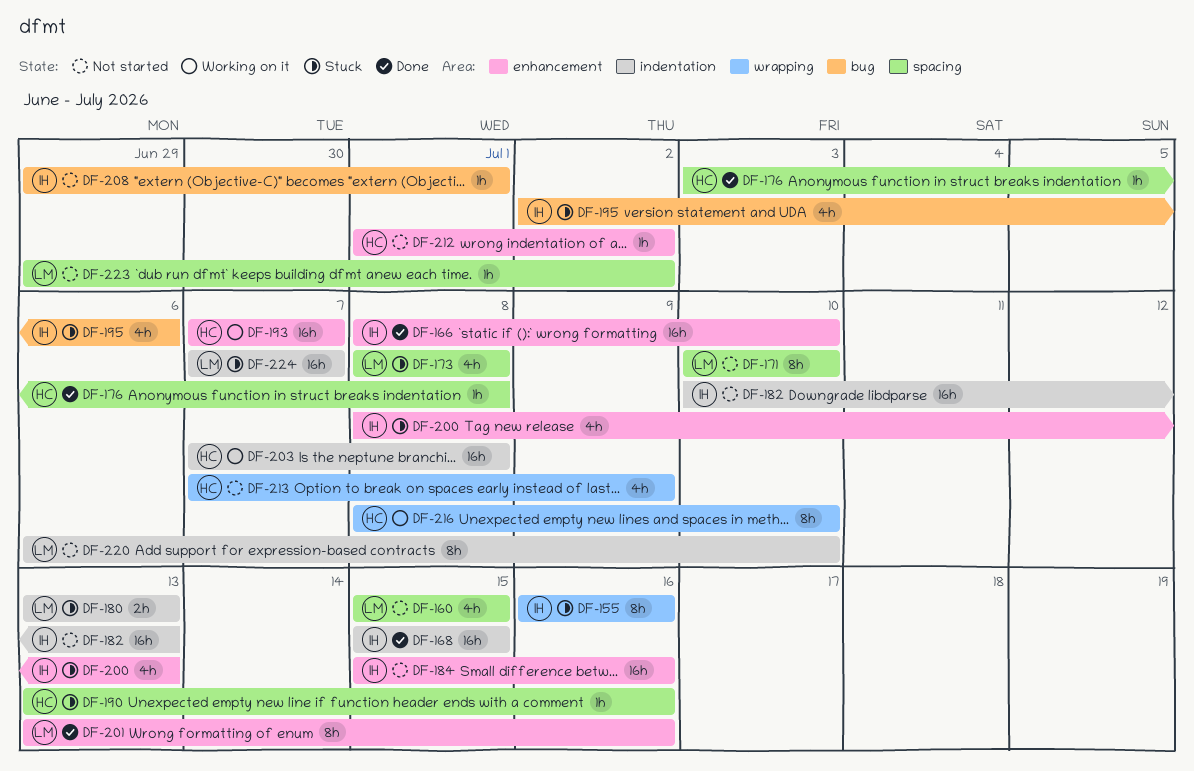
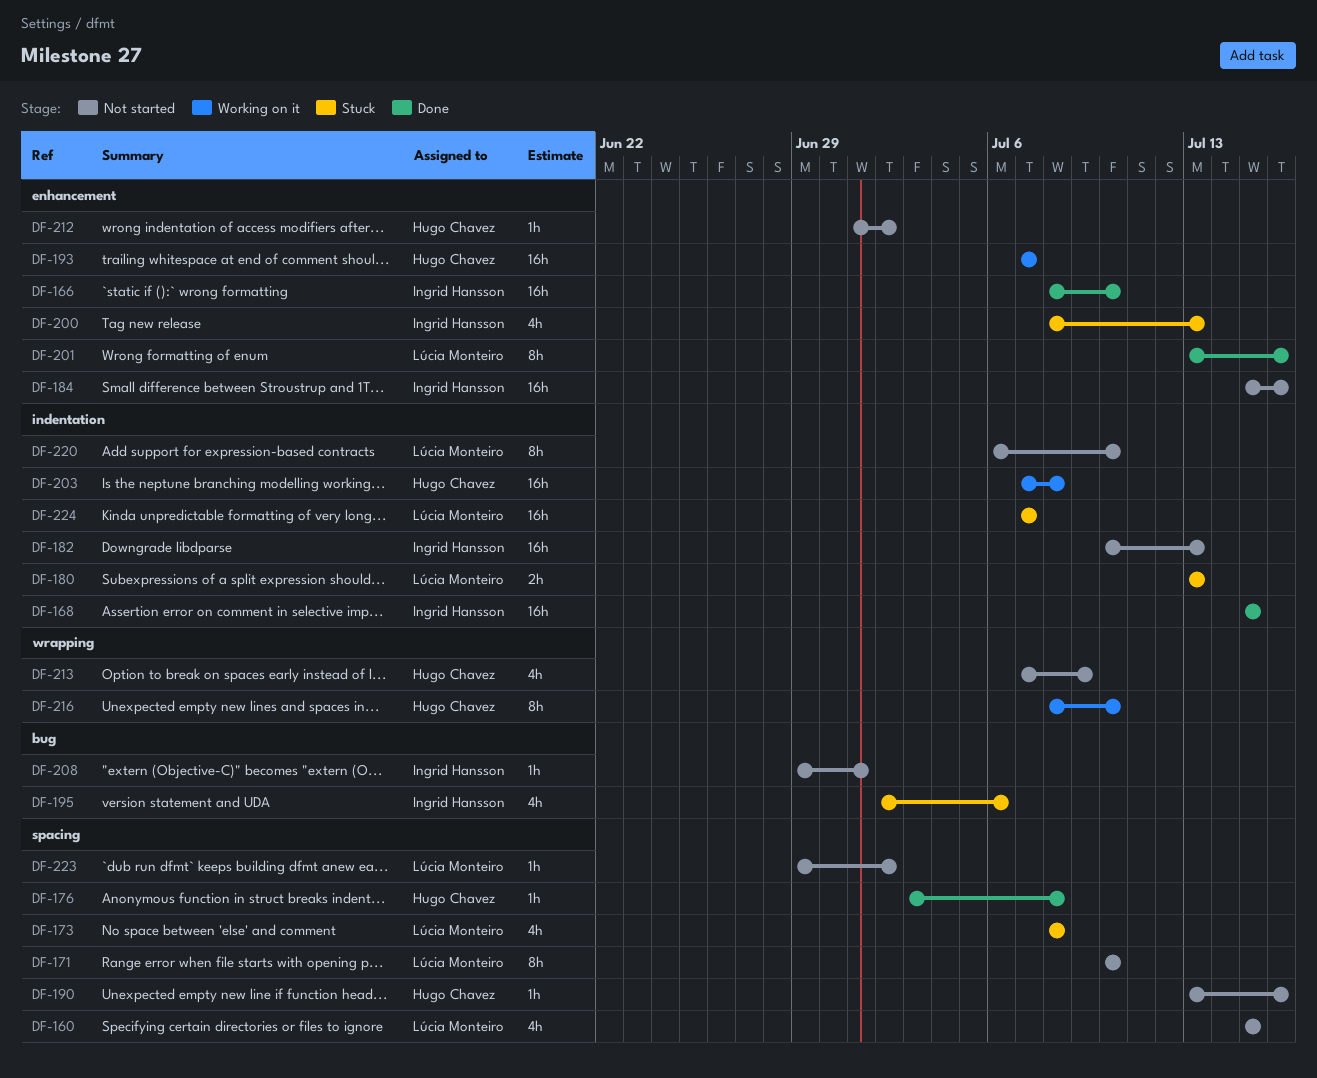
DF-155: present -> none
DF-190, status: Stuck -> Not started

